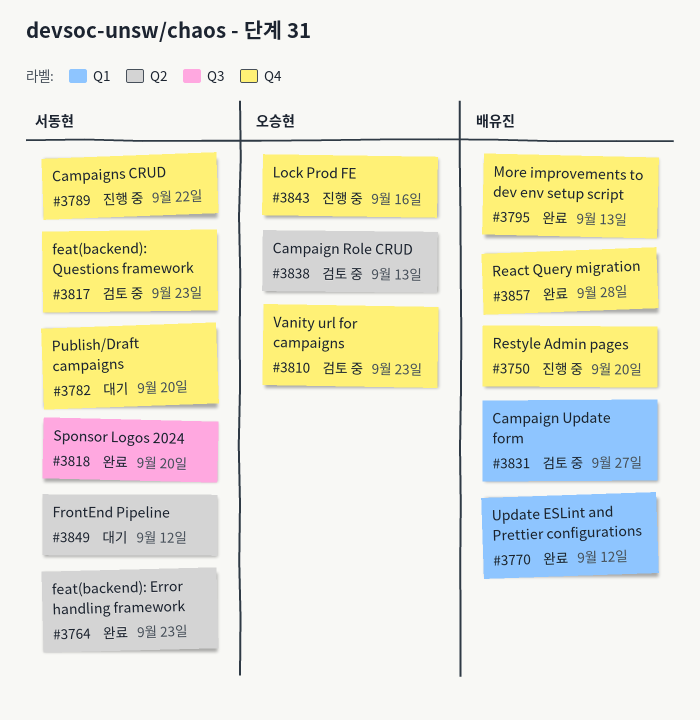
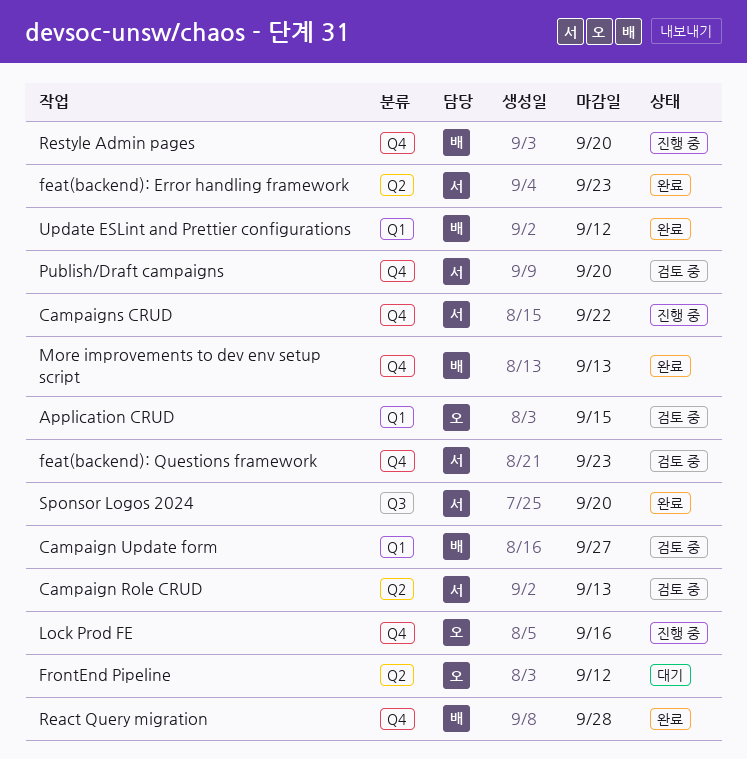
Application CRUD: none -> present
Campaign Role CRUD, owner: 오승현 -> 서동현
FrontEnd Pipeline, owner: 서동현 -> 오승현
Publish/Draft campaigns, status: 대기 -> 검토 중
Vanity url for campaigns: present -> none

